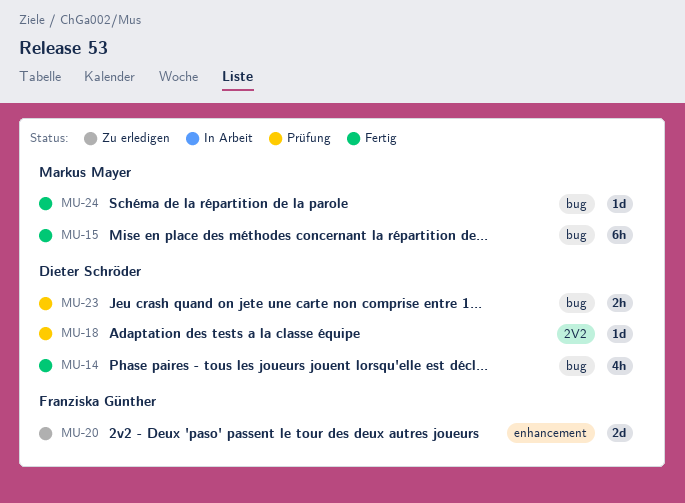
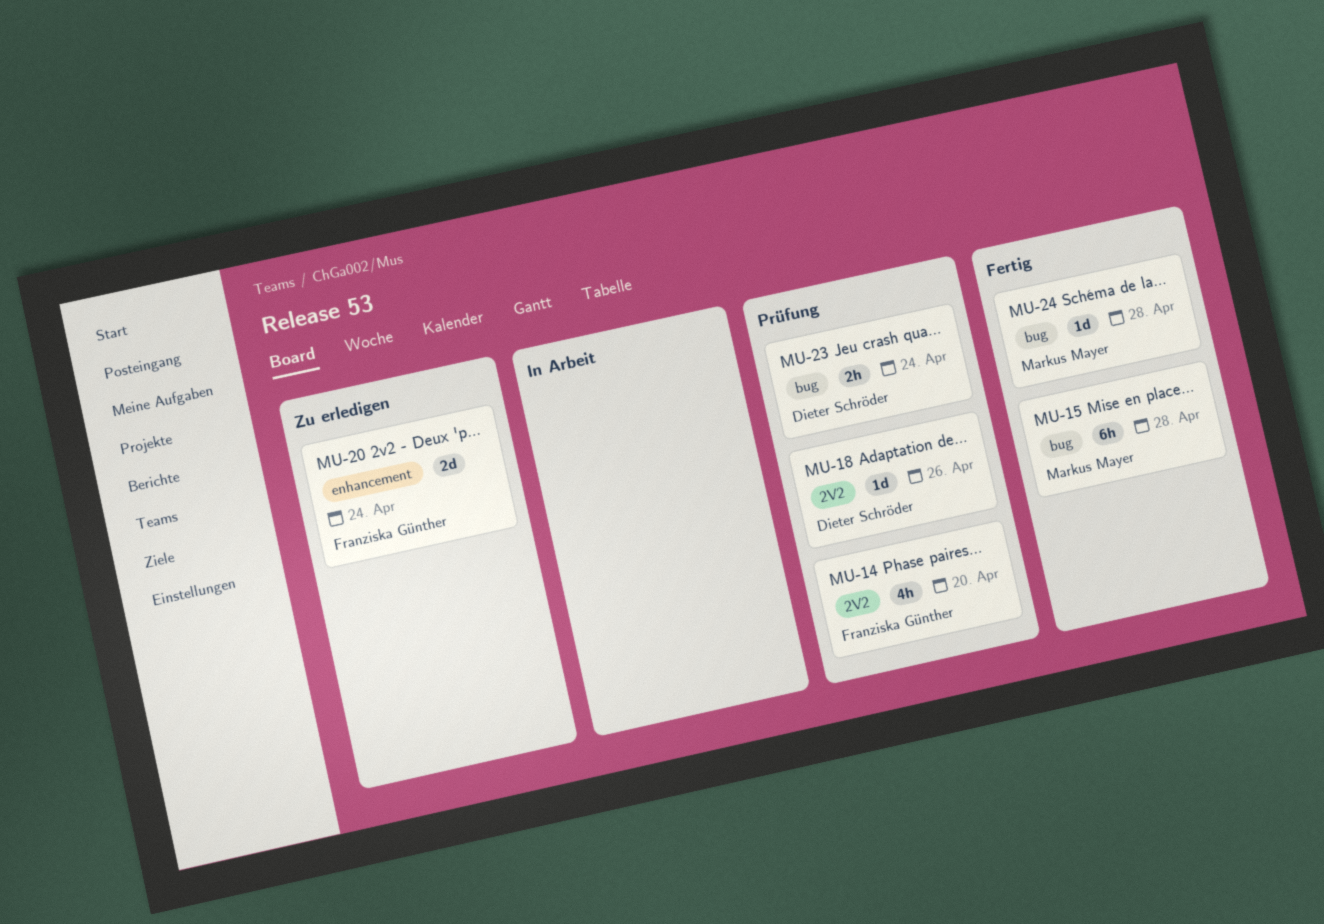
MU-14, status: Fertig -> Prüfung
MU-14, owner: Dieter Schröder -> Franziska Günther
MU-14, label: bug -> 2V2

